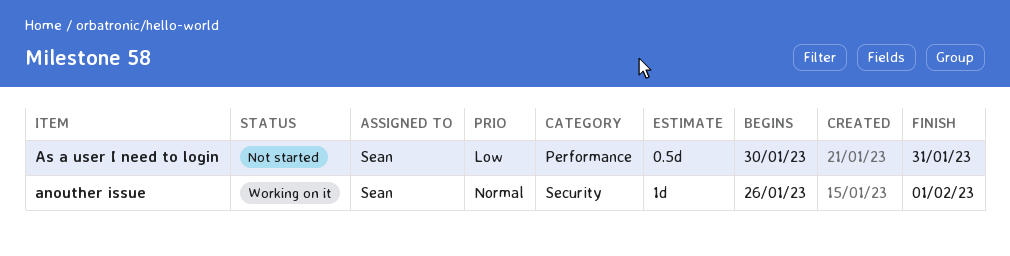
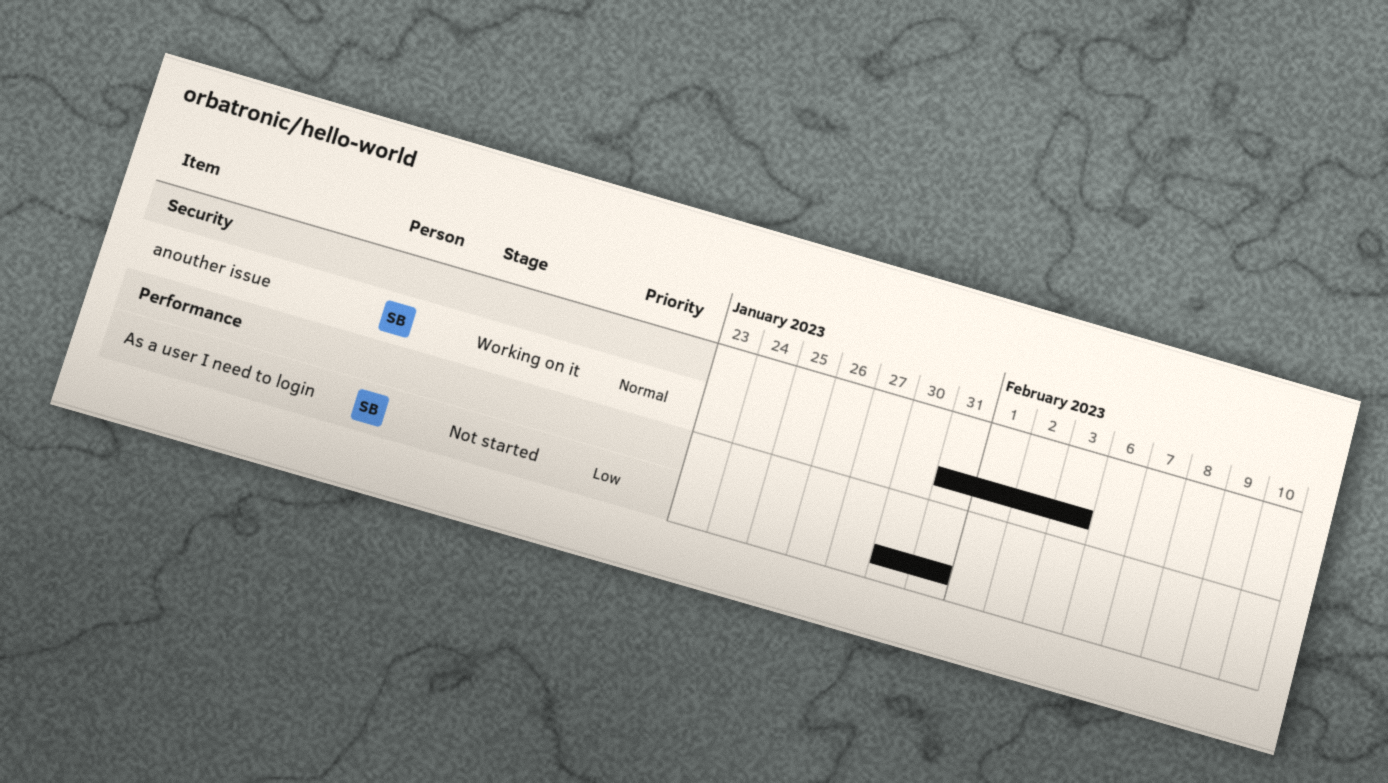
anouther issue, start: Jan 26 -> Jan 31
anouther issue, due: Feb 1 -> Feb 3

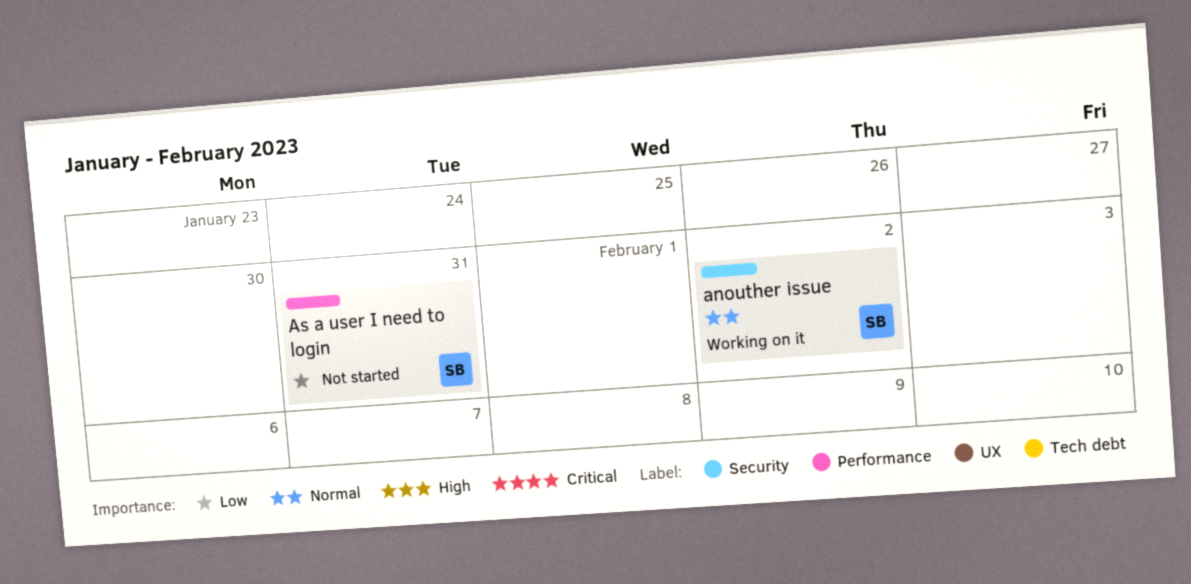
anouther issue, due: Feb 3 -> Feb 2

